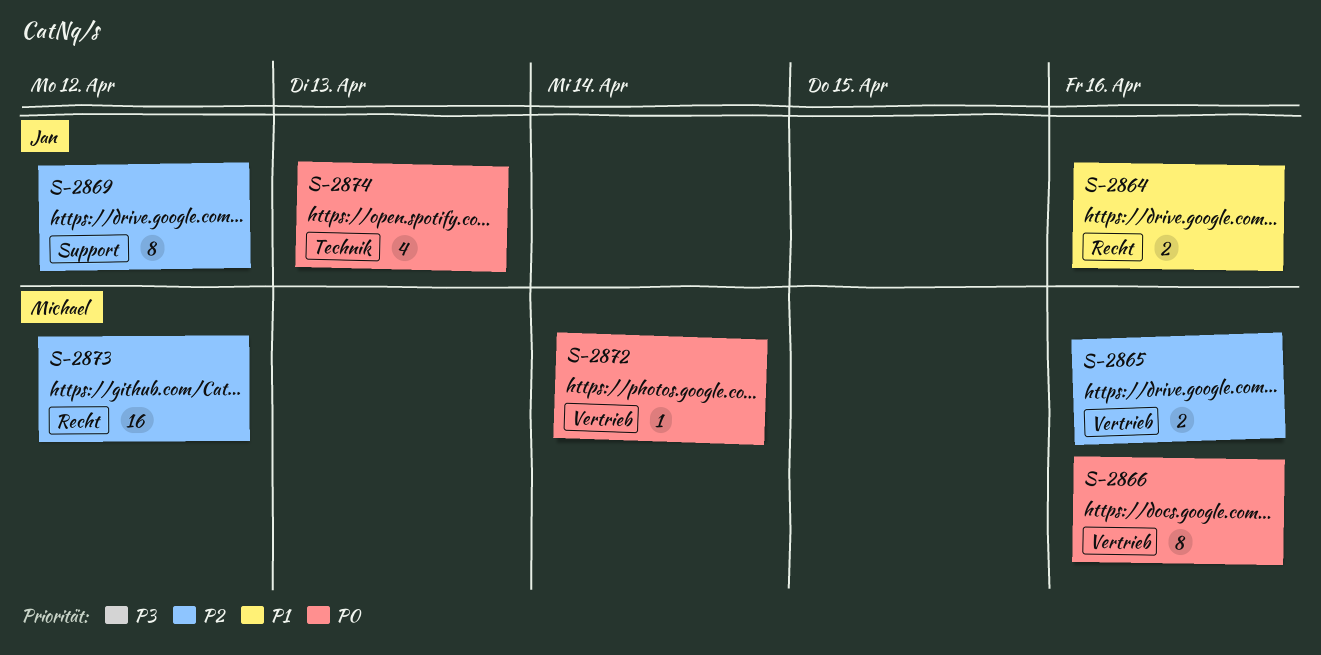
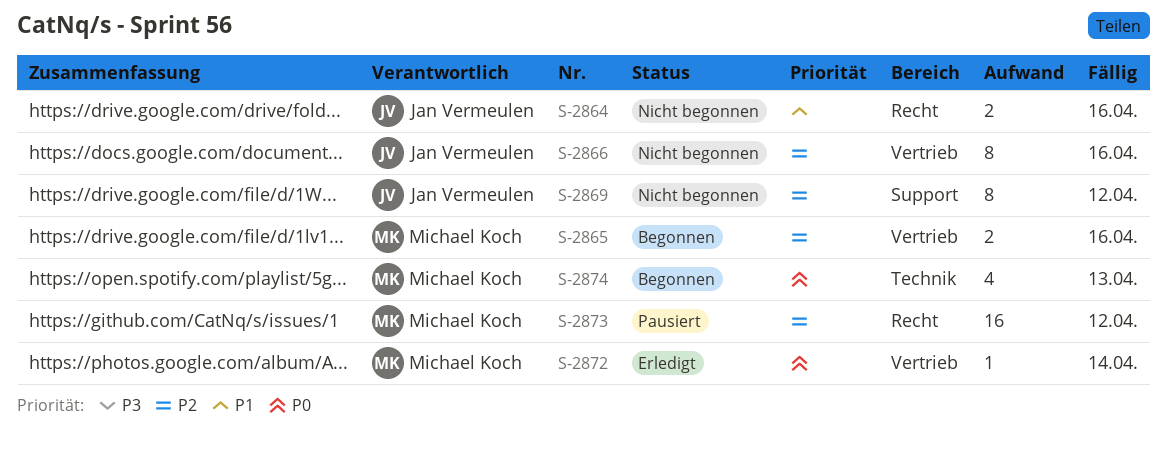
S-2866, owner: Michael Koch -> Jan Vermeulen
S-2866, priority: P0 -> P2
S-2874, owner: Jan Vermeulen -> Michael Koch

